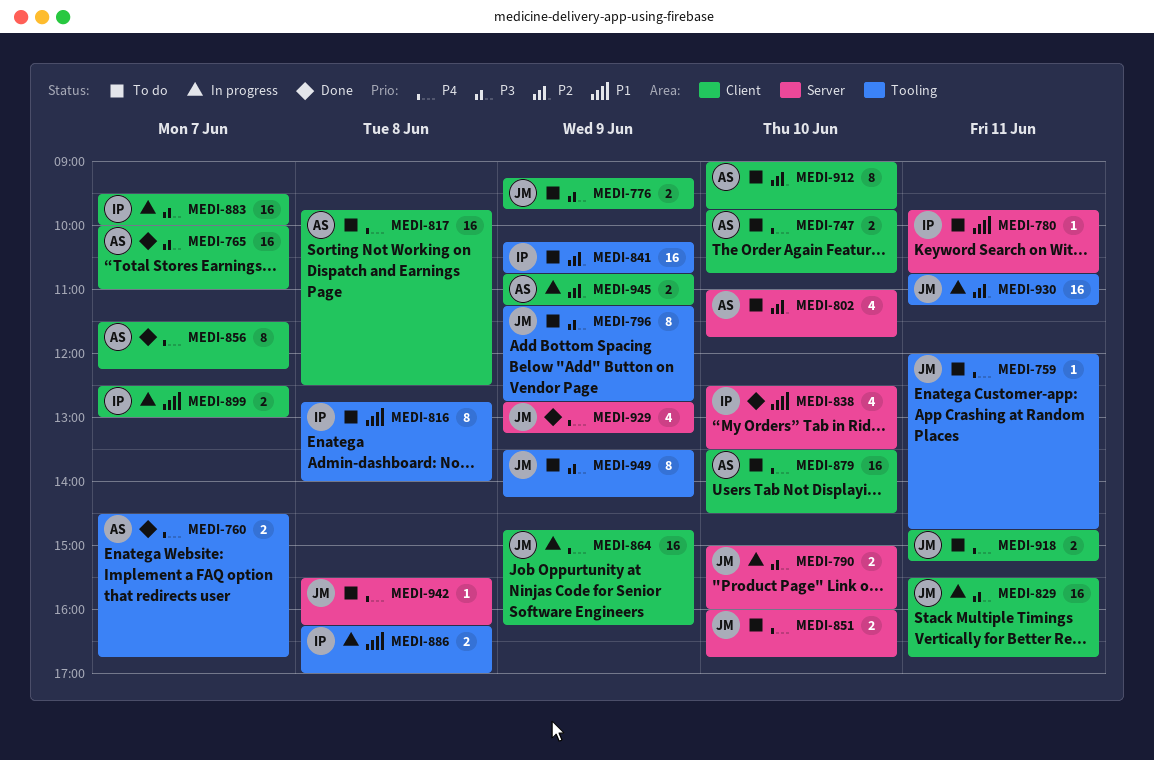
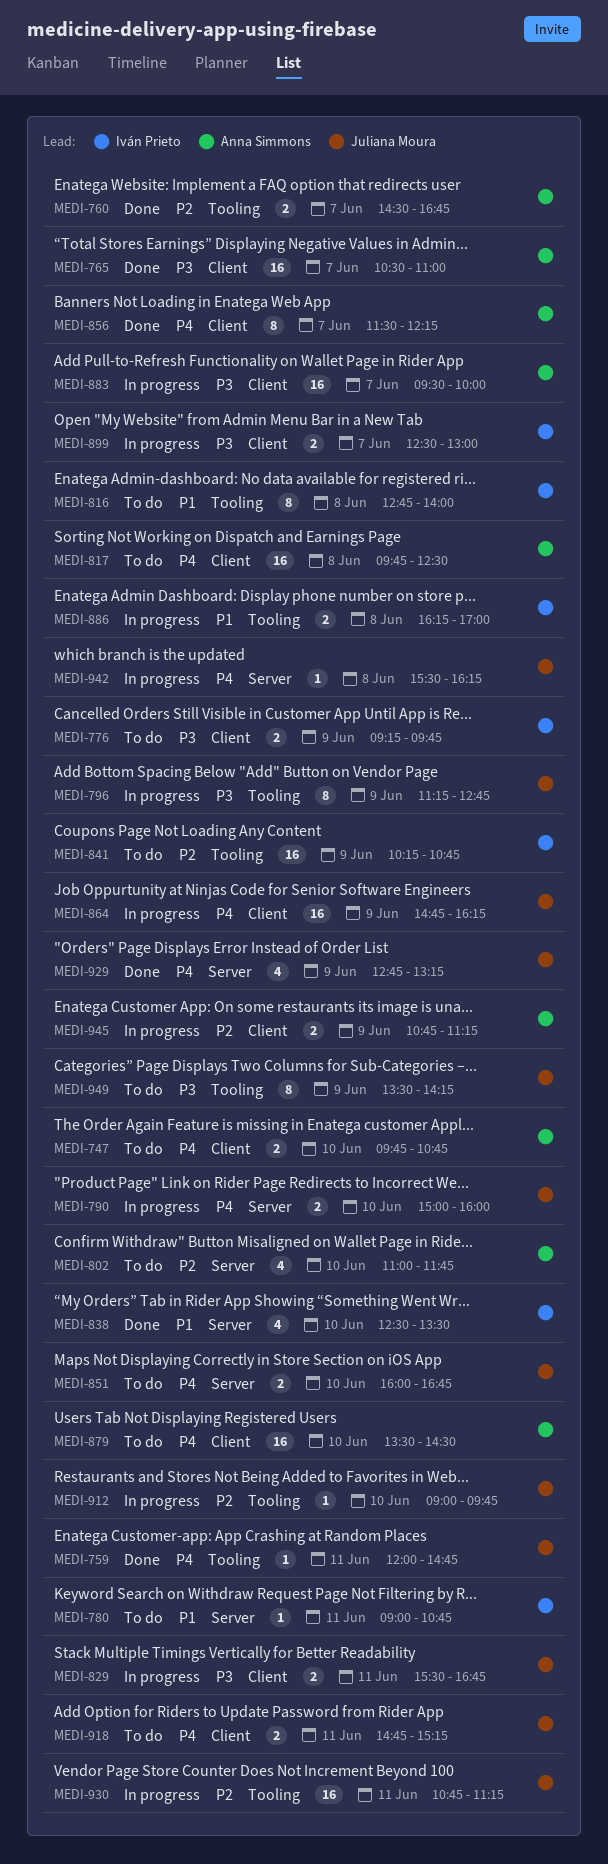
MEDI-759, status: To do -> Done
MEDI-760, priority: P4 -> P2
MEDI-765, begins: 10:00 -> 10:30
MEDI-776, owner: Juliana Moura -> Iván Prieto
MEDI-780, begins: 09:45 -> 09:00
MEDI-790, priority: P3 -> P4
MEDI-796, status: To do -> In progress
MEDI-829, estimate: 16 -> 2
MEDI-883, owner: Iván Prieto -> Anna Simmons
MEDI-899, priority: P1 -> P3
MEDI-912, status: To do -> In progress
MEDI-912, owner: Anna Simmons -> Juliana Moura
MEDI-912, label: Client -> Tooling
MEDI-912, estimate: 8 -> 1
MEDI-942, status: To do -> In progress

